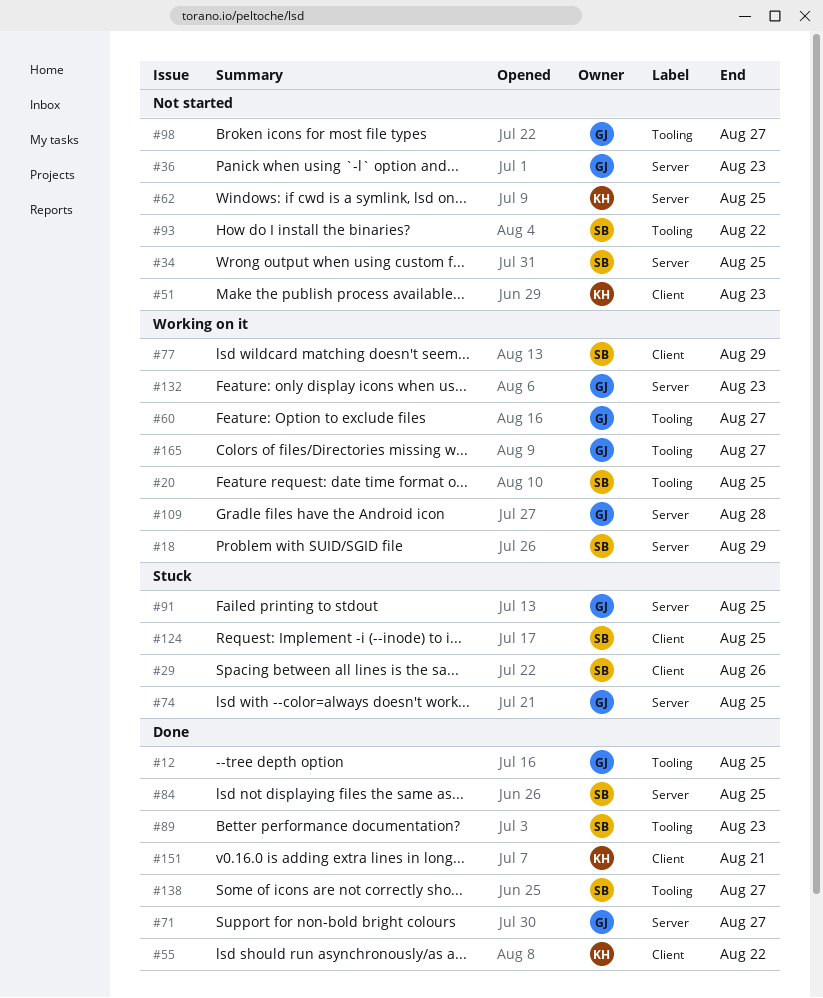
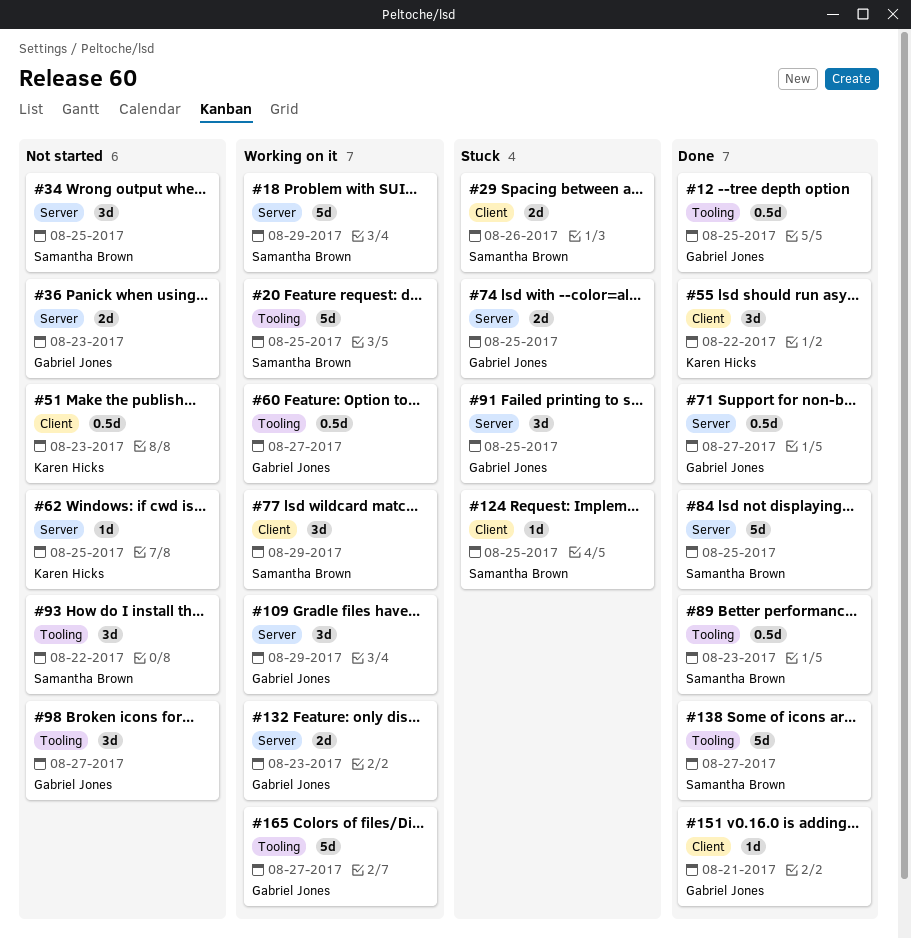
#109, due: Aug 28 -> Aug 29
#151, owner: Karen Hicks -> Gabriel Jones

